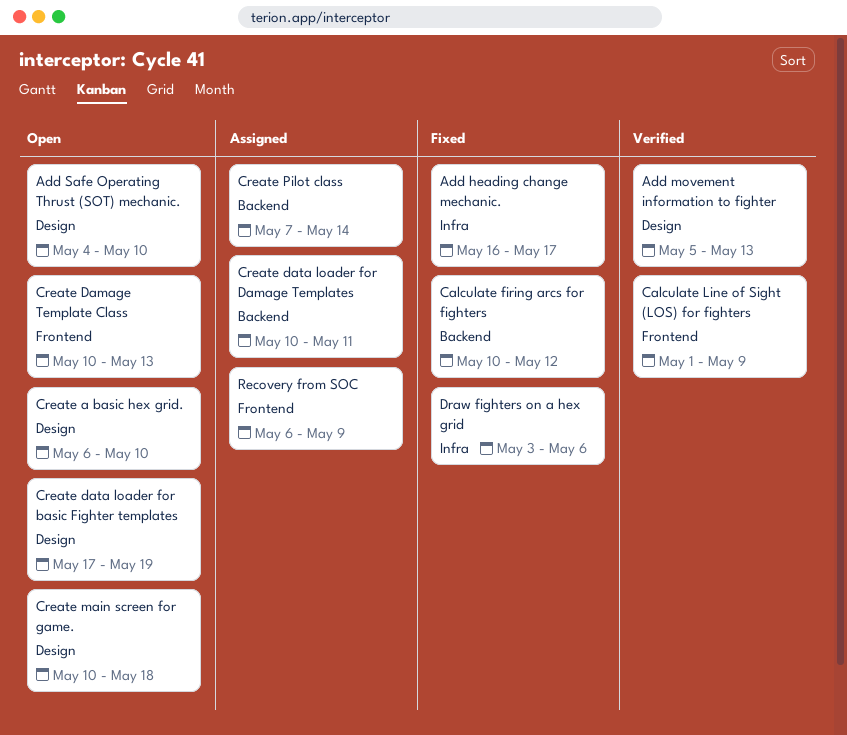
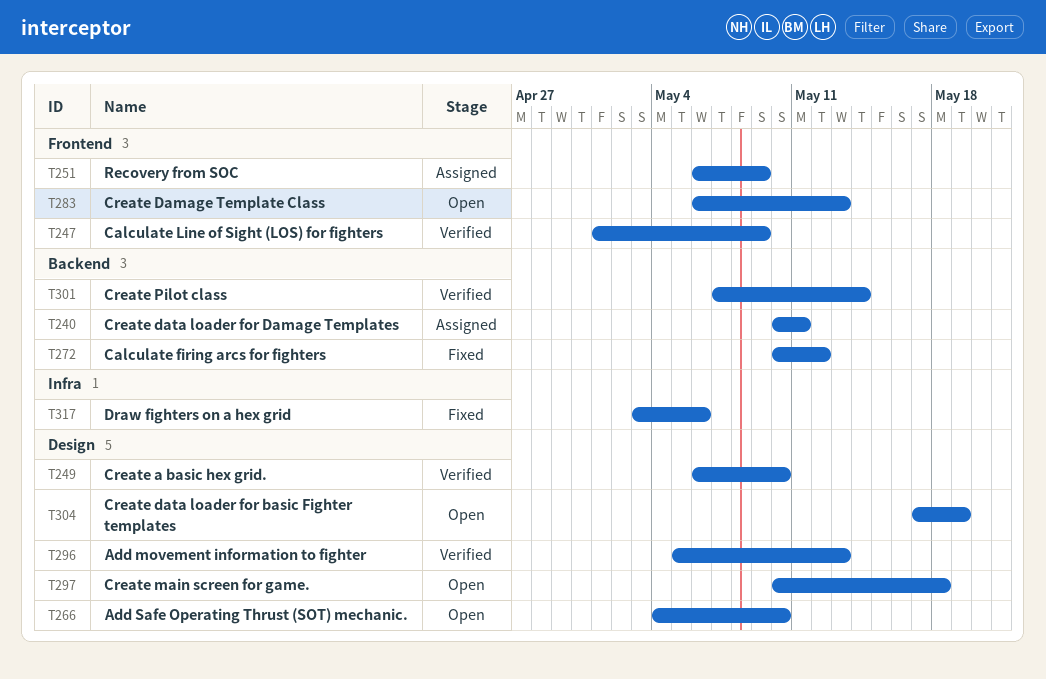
Add heading change mechanic.: present -> none
Create a basic hex grid., status: Open -> Verified
Create Damage Template Class, start: May 10 -> May 6
Create Pilot class, status: Assigned -> Verified

